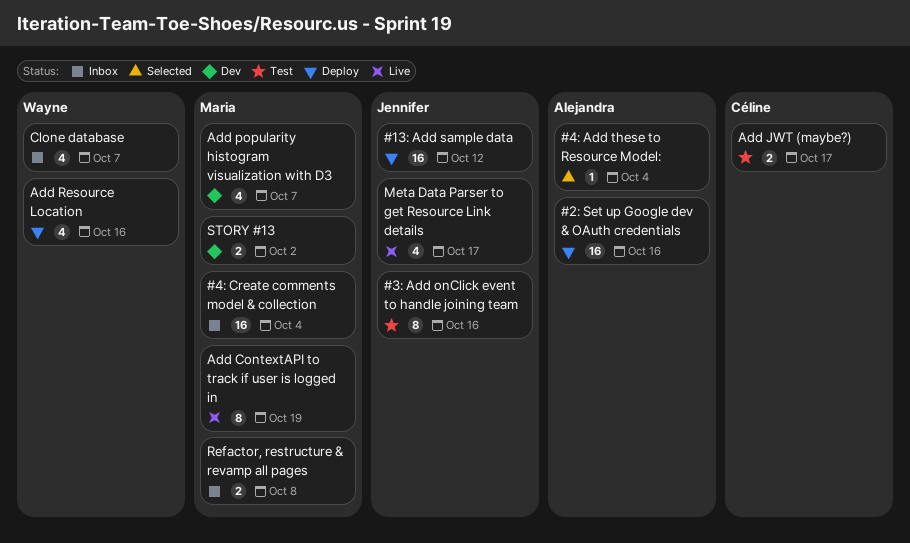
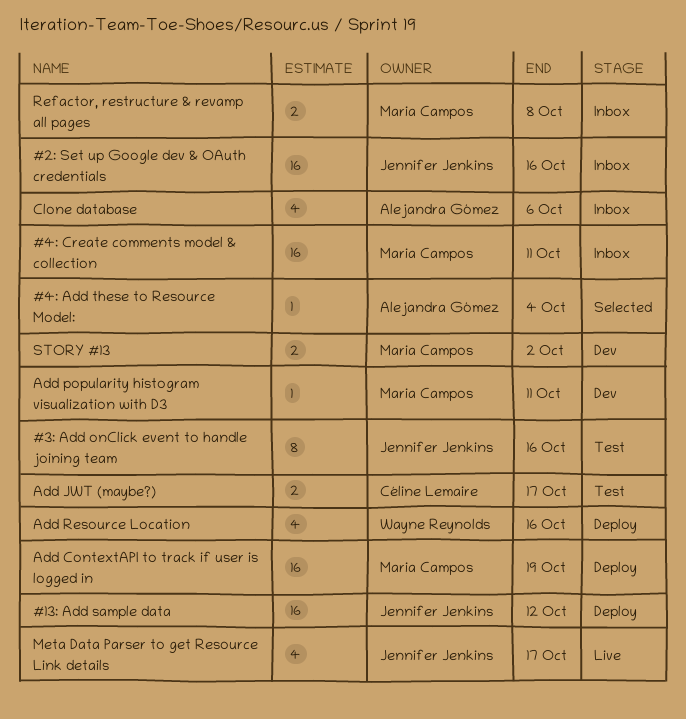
#2: Set up Google dev & OAuth credentials, status: Deploy -> Inbox
#2: Set up Google dev & OAuth credentials, owner: Alejandra Gómez -> Jennifer Jenkins
#4: Create comments model & collection, due: Oct 4 -> Oct 11
Add ContextAPI to track if user is logged in, status: Live -> Deploy
Add ContextAPI to track if user is logged in, estimate: 8 -> 16
Add popularity histogram visualization with D3, estimate: 4 -> 1
Add popularity histogram visualization with D3, due: Oct 7 -> Oct 11
Clone database, owner: Wayne Reynolds -> Alejandra Gómez
Clone database, due: Oct 7 -> Oct 6

